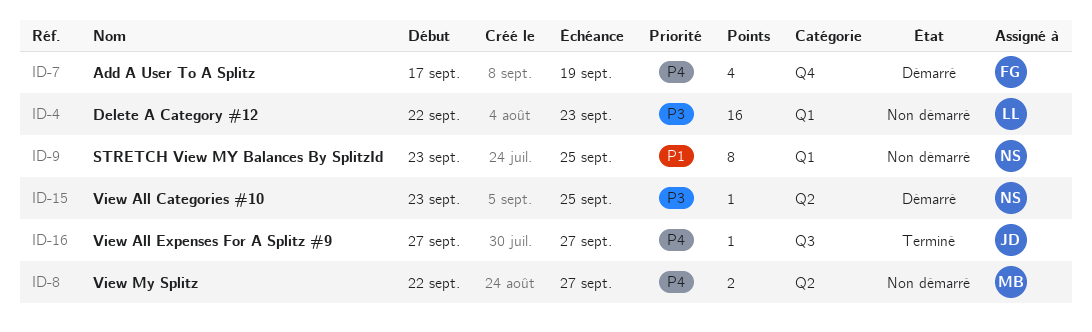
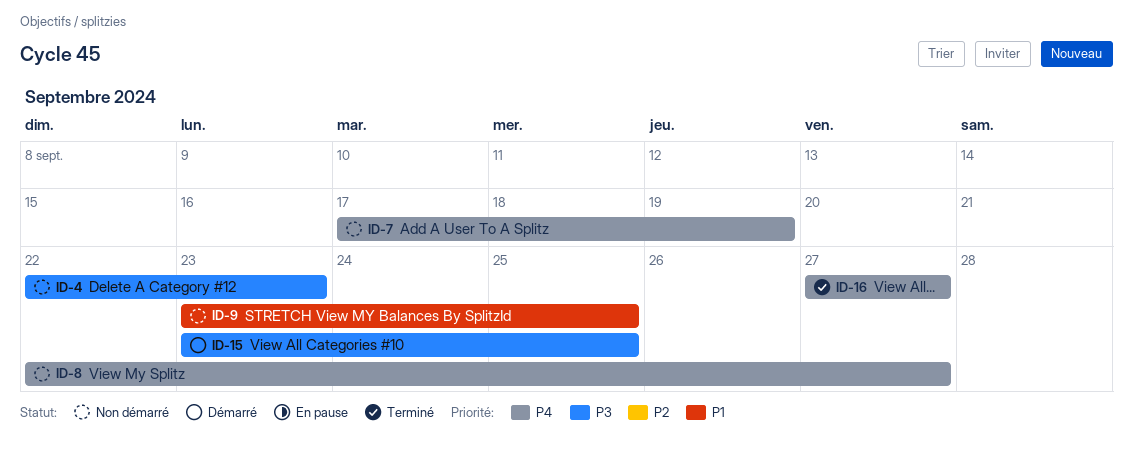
ID-7, status: Démarré -> Non démarré

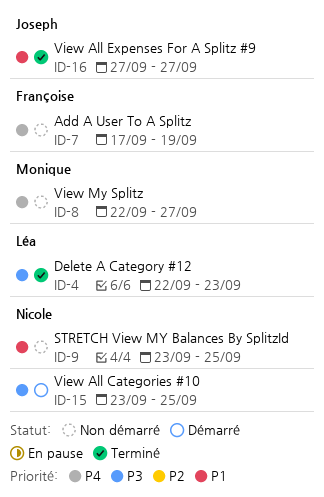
ID-4, status: Non démarré -> Terminé
ID-16, priority: P4 -> P1

